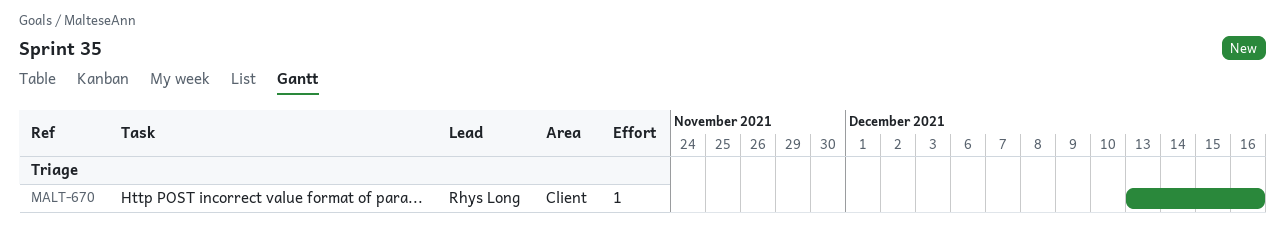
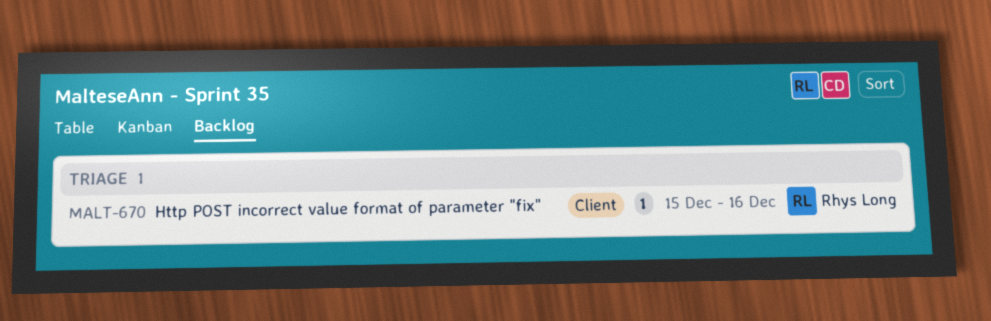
MALT-670, start: Dec 13 -> Dec 15

